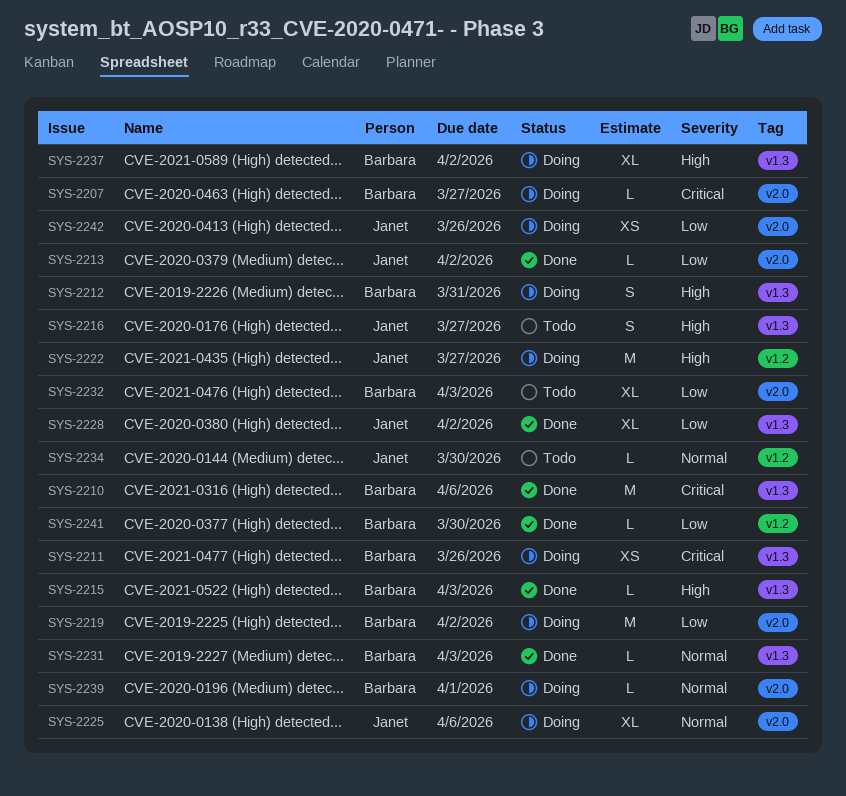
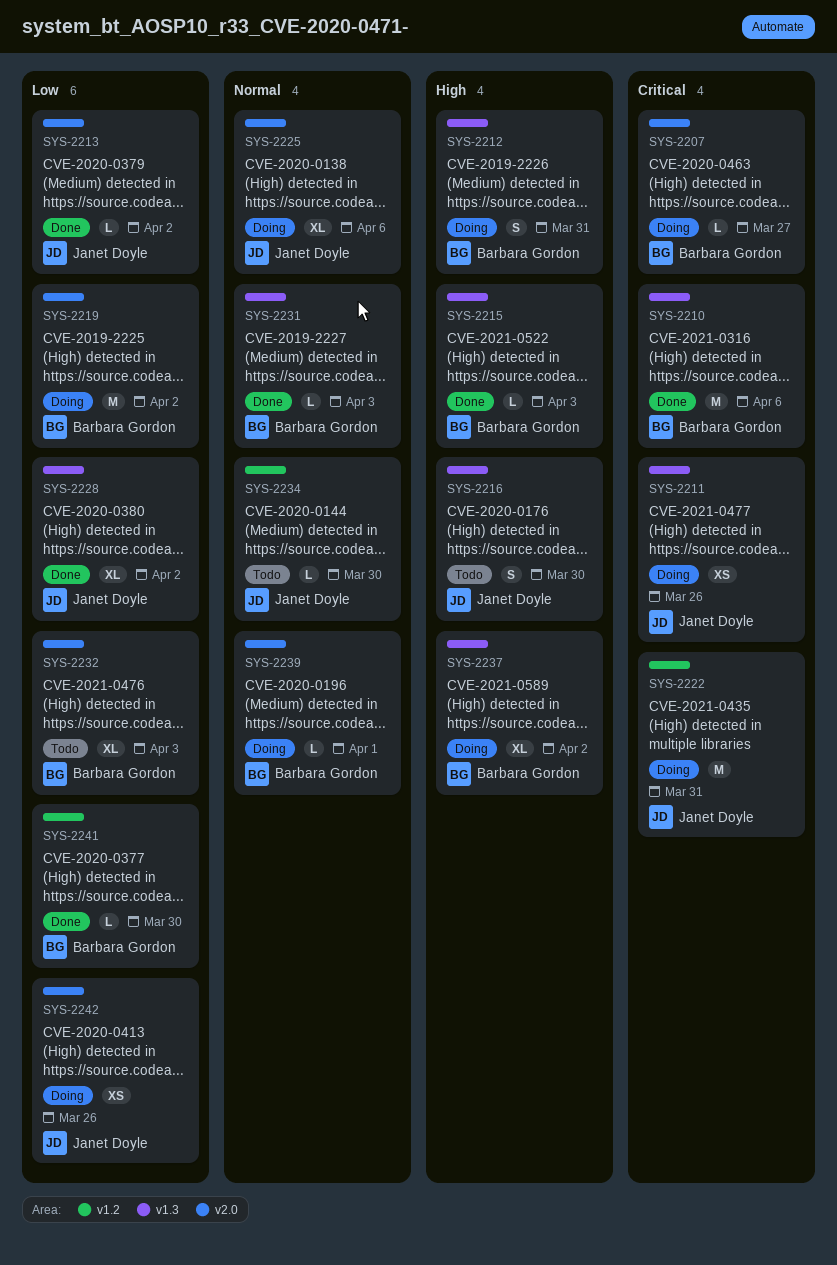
SYS-2211, owner: Barbara Gordon -> Janet Doyle
SYS-2216, due: Mar 27 -> Mar 30
SYS-2222, priority: High -> Critical
SYS-2222, due: Mar 27 -> Mar 31

